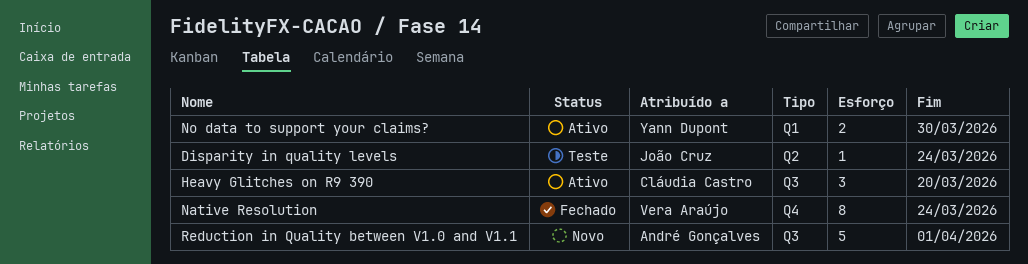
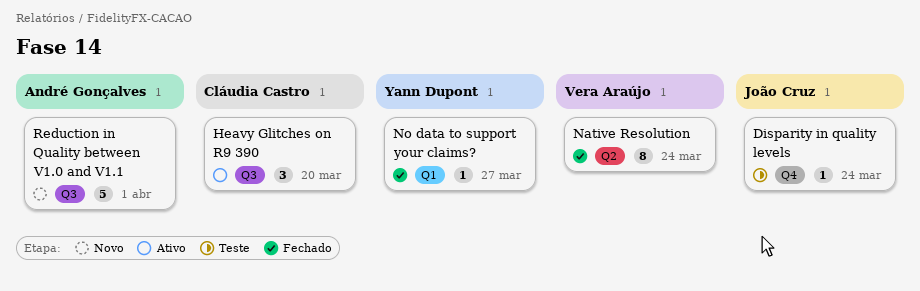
Disparity in quality levels, label: Q2 -> Q4
Native Resolution, label: Q4 -> Q2
No data to support your claims?, status: Ativo -> Fechado
No data to support your claims?, estimate: 2 -> 1
No data to support your claims?, due: Mar 30 -> Mar 27

